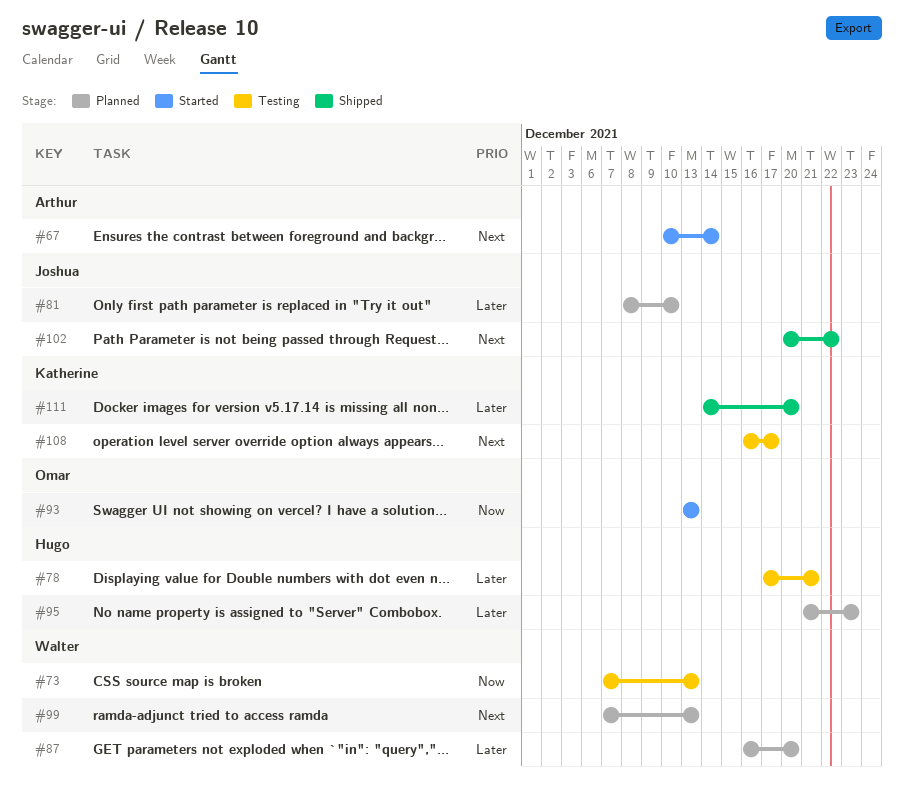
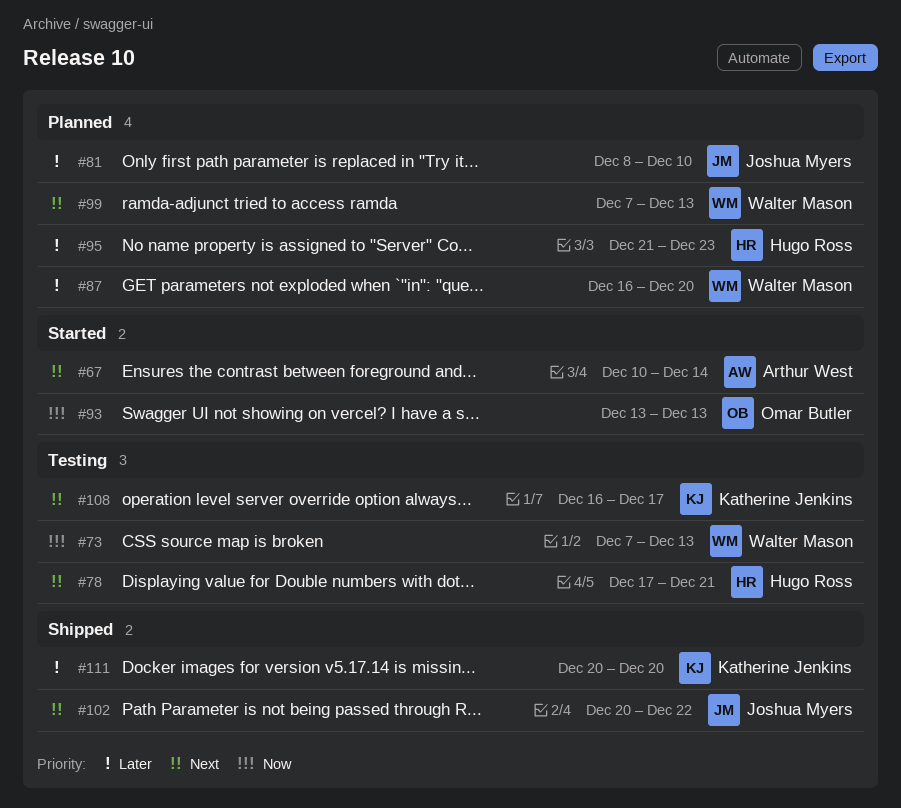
#78, priority: Later -> Next
#111, start: Dec 14 -> Dec 20

